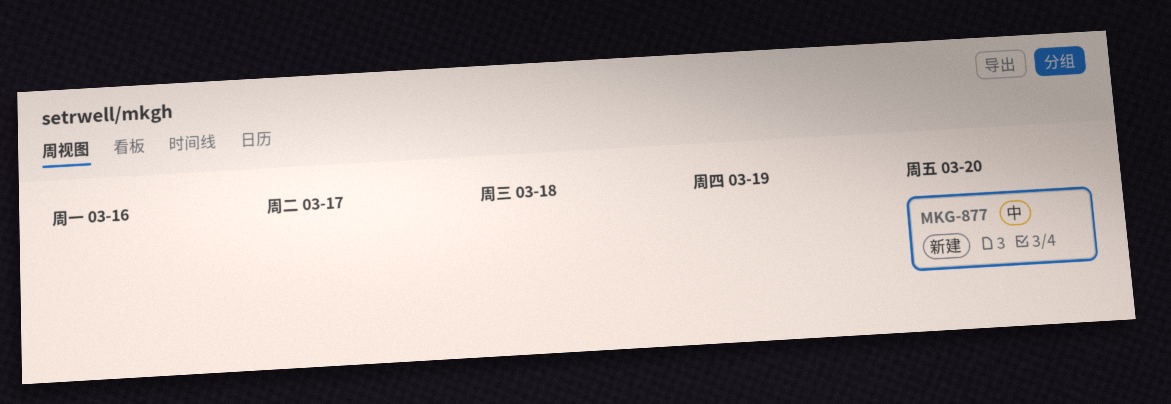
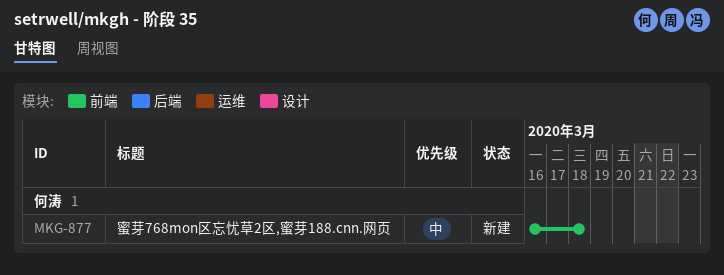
MKG-877, due: Mar 20 -> Mar 18

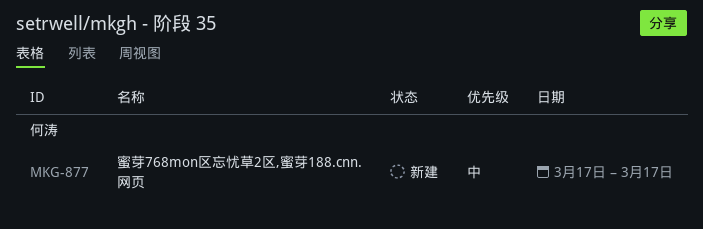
MKG-877, start: Mar 16 -> Mar 17
MKG-877, due: Mar 18 -> Mar 17

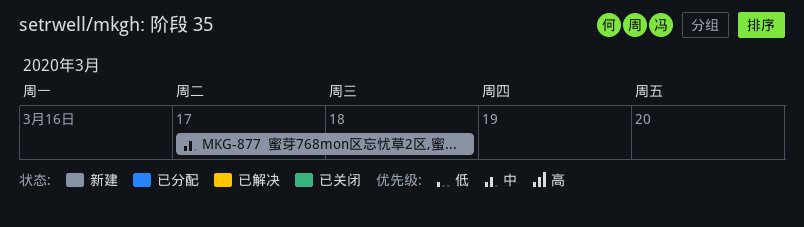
MKG-877, due: Mar 17 -> Mar 18

